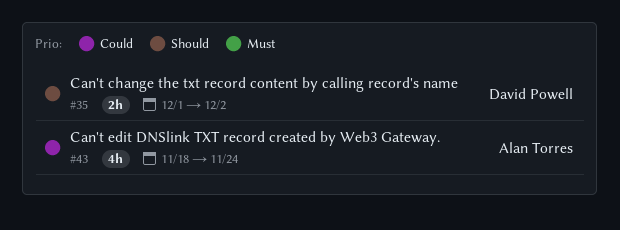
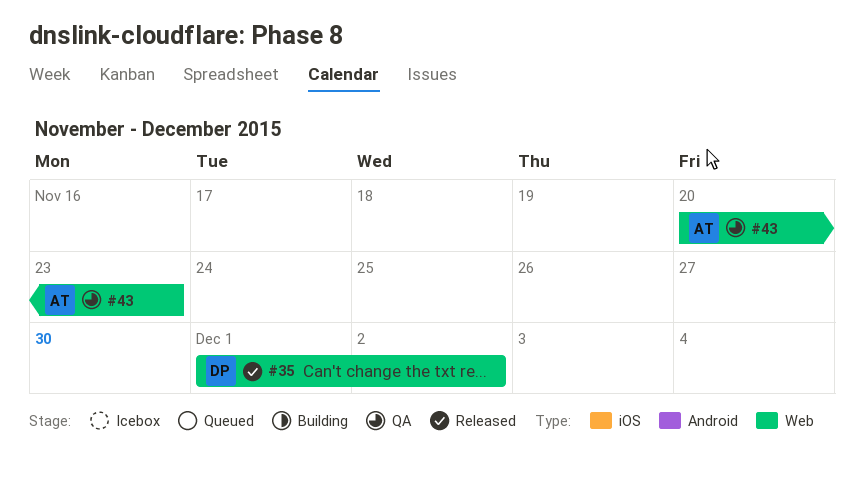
#43, start: Nov 18 -> Nov 20
#43, due: Nov 24 -> Nov 23

